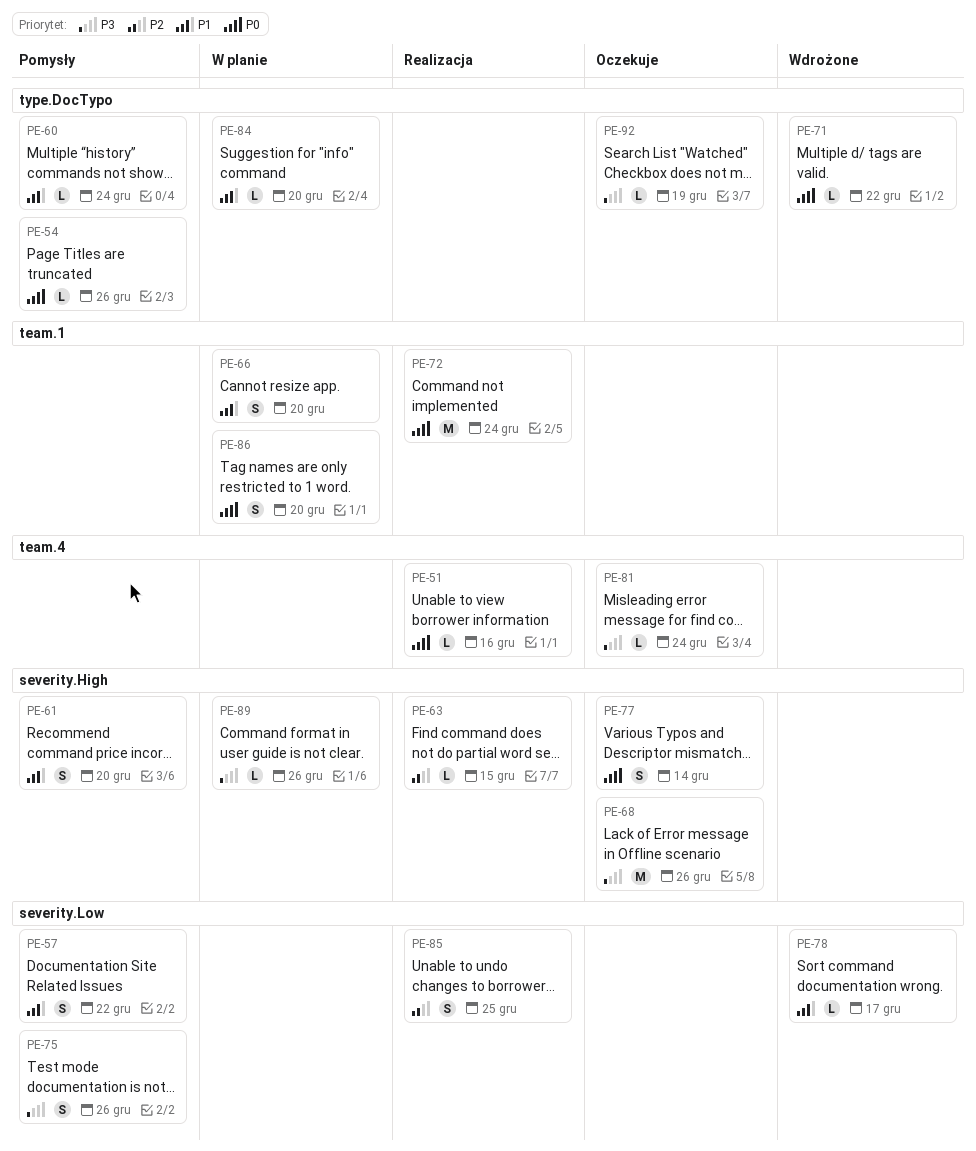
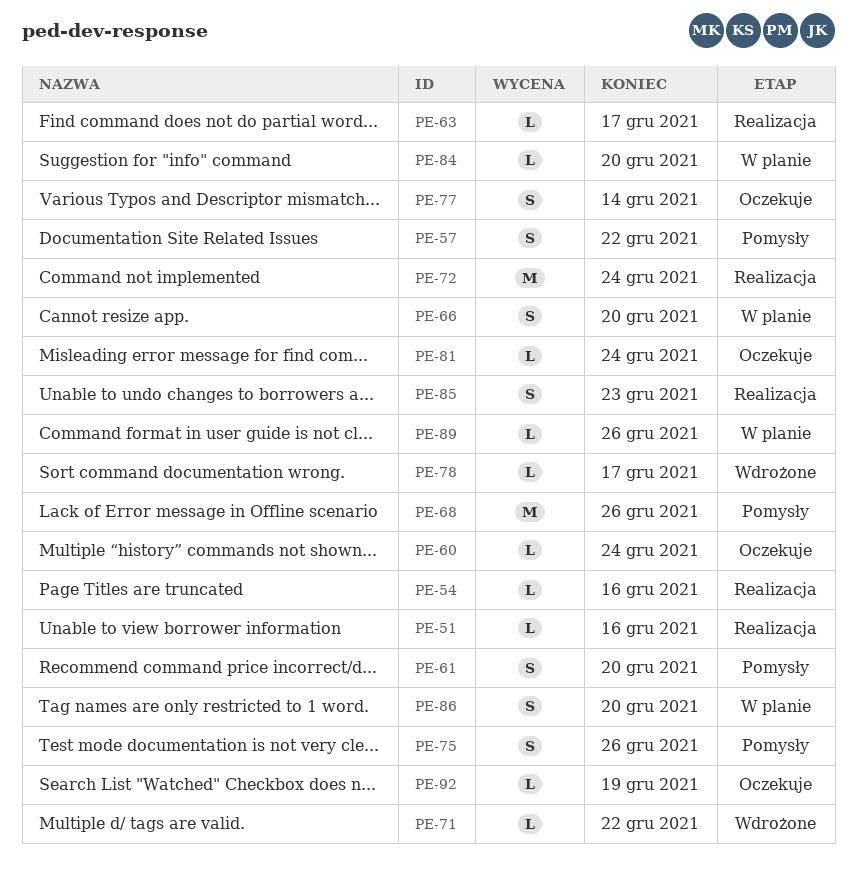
PE-54, status: Pomysły -> Realizacja
PE-54, due: Dec 26 -> Dec 16
PE-60, status: Pomysły -> Oczekuje
PE-63, due: Dec 15 -> Dec 17
PE-68, status: Oczekuje -> Pomysły
PE-85, due: Dec 25 -> Dec 23

